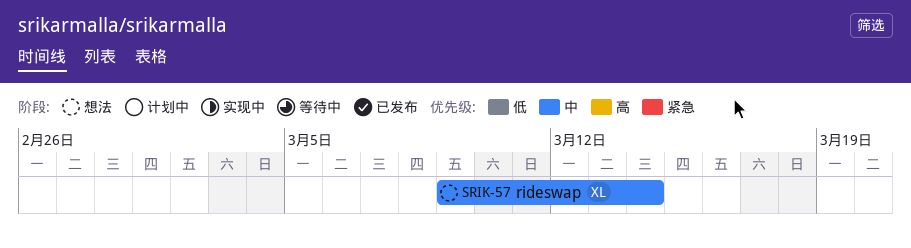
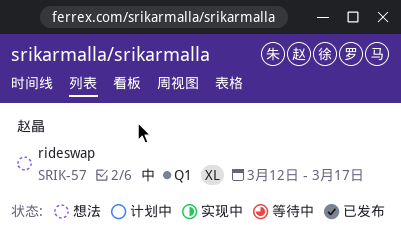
SRIK-57, start: Mar 9 -> Mar 12
SRIK-57, due: Mar 14 -> Mar 17

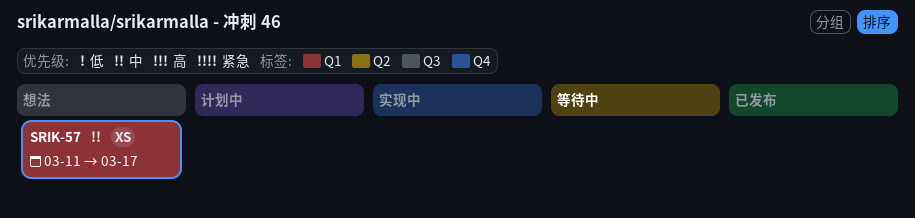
SRIK-57, estimate: XL -> XS
SRIK-57, start: Mar 12 -> Mar 11

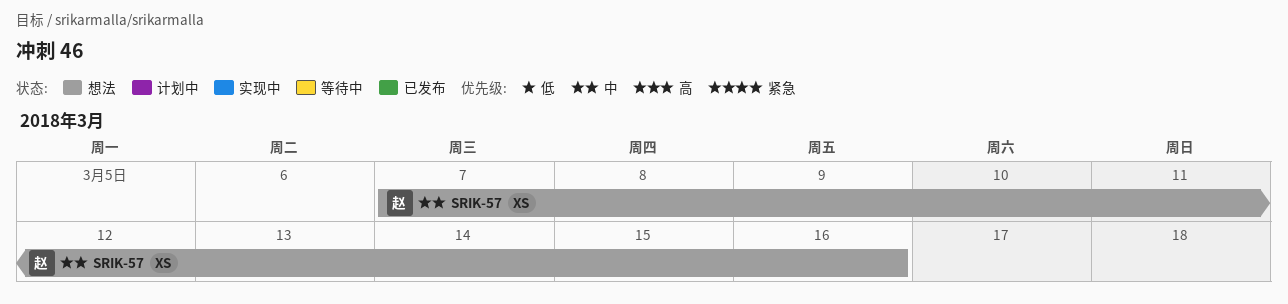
SRIK-57, start: Mar 11 -> Mar 7
SRIK-57, due: Mar 17 -> Mar 16

